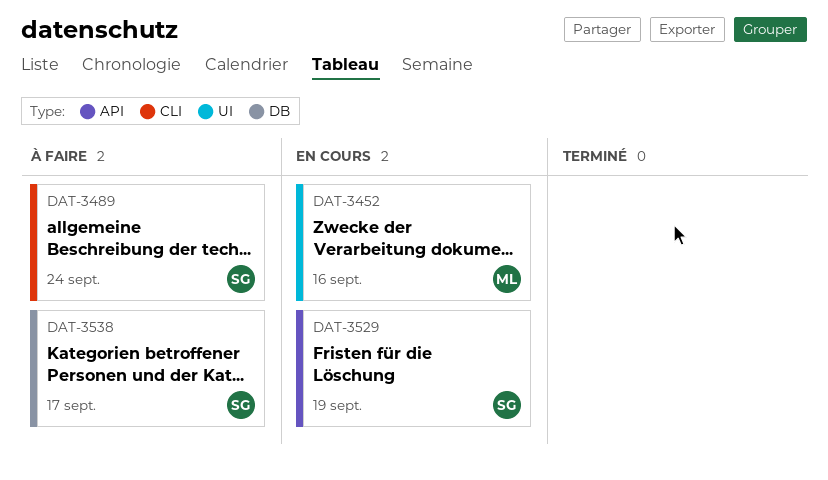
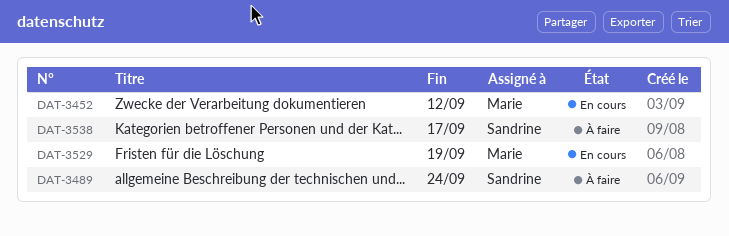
DAT-3452, due: Sep 16 -> Sep 12
DAT-3529, owner: Sandrine -> Marie

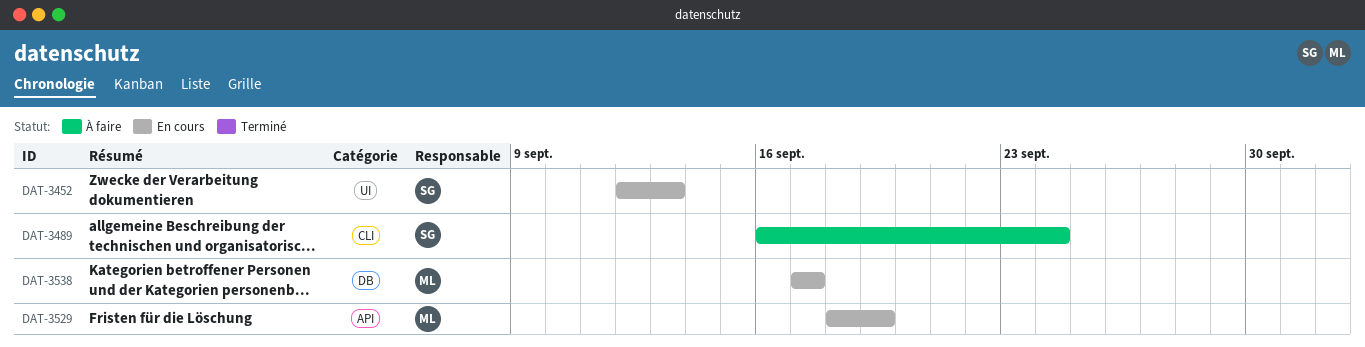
DAT-3452, owner: Marie -> Sandrine
DAT-3452, due: Sep 12 -> Sep 13
DAT-3538, status: À faire -> En cours
DAT-3538, owner: Sandrine -> Marie

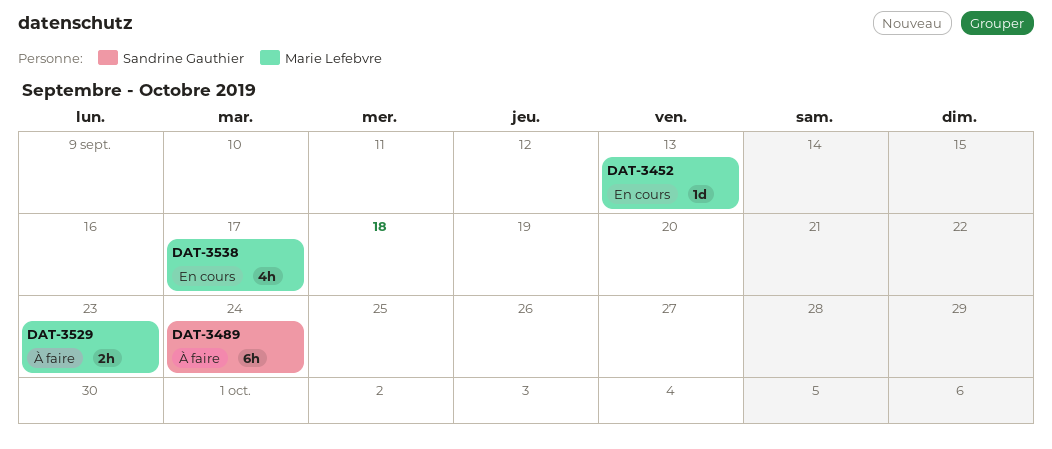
DAT-3452, owner: Sandrine Gauthier -> Marie Lefebvre
DAT-3529, status: En cours -> À faire
DAT-3529, due: Sep 19 -> Sep 23

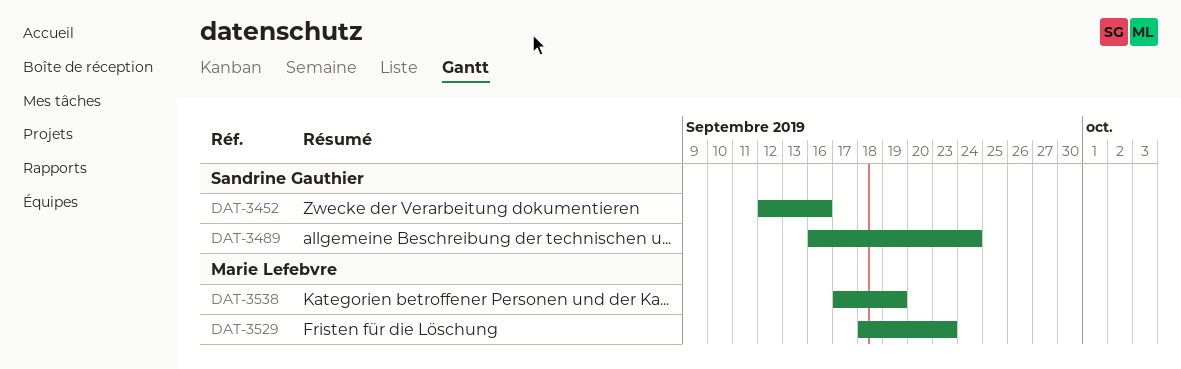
DAT-3452, owner: Marie Lefebvre -> Sandrine Gauthier
DAT-3452, due: Sep 13 -> Sep 16
DAT-3538, due: Sep 17 -> Sep 19

